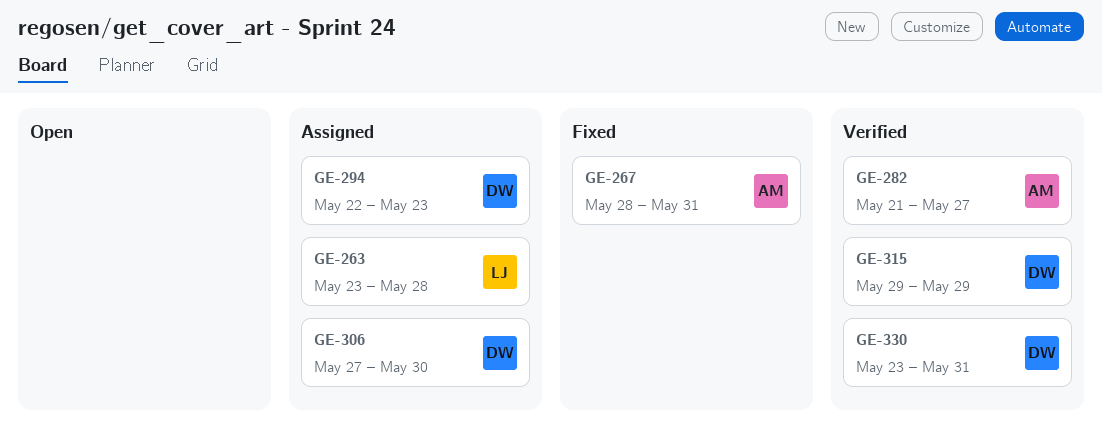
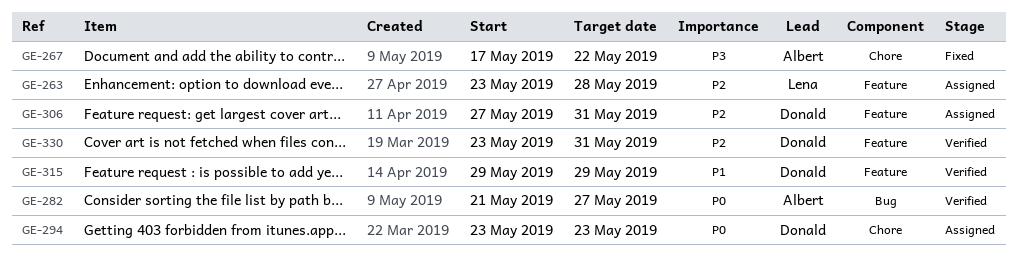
GE-267, start: May 28 -> May 17
GE-267, due: May 31 -> May 22
GE-294, start: May 22 -> May 23
GE-306, due: May 30 -> May 31

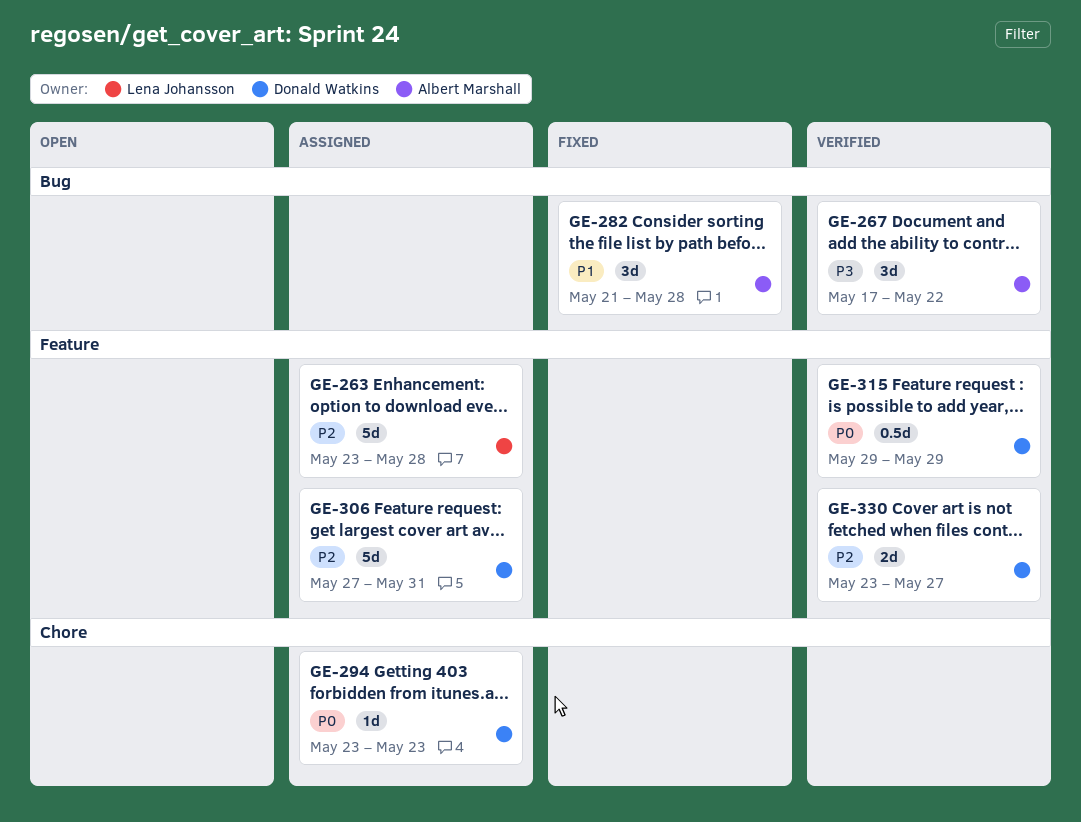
GE-267, status: Fixed -> Verified
GE-267, label: Chore -> Bug
GE-282, status: Verified -> Fixed
GE-282, priority: P0 -> P1
GE-282, due: May 27 -> May 28
GE-315, priority: P1 -> P0
GE-330, due: May 31 -> May 27

